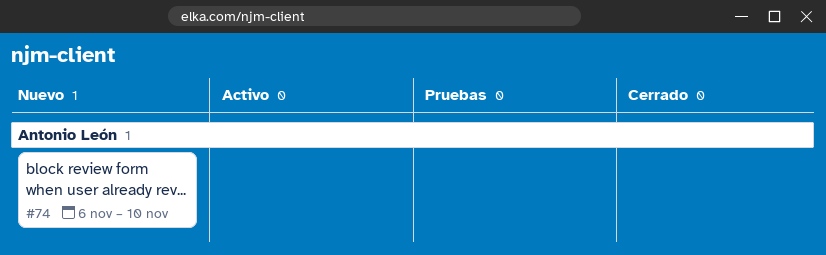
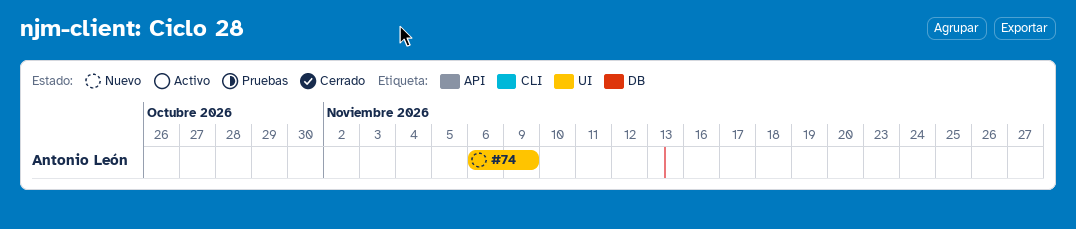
#74, due: Nov 10 -> Nov 9

